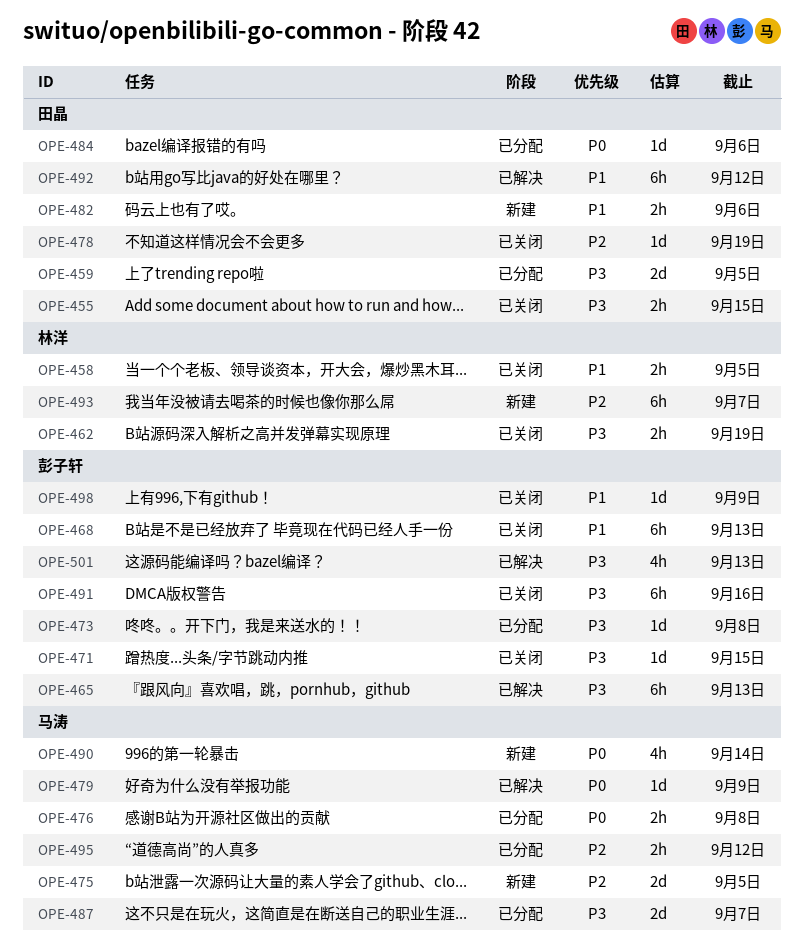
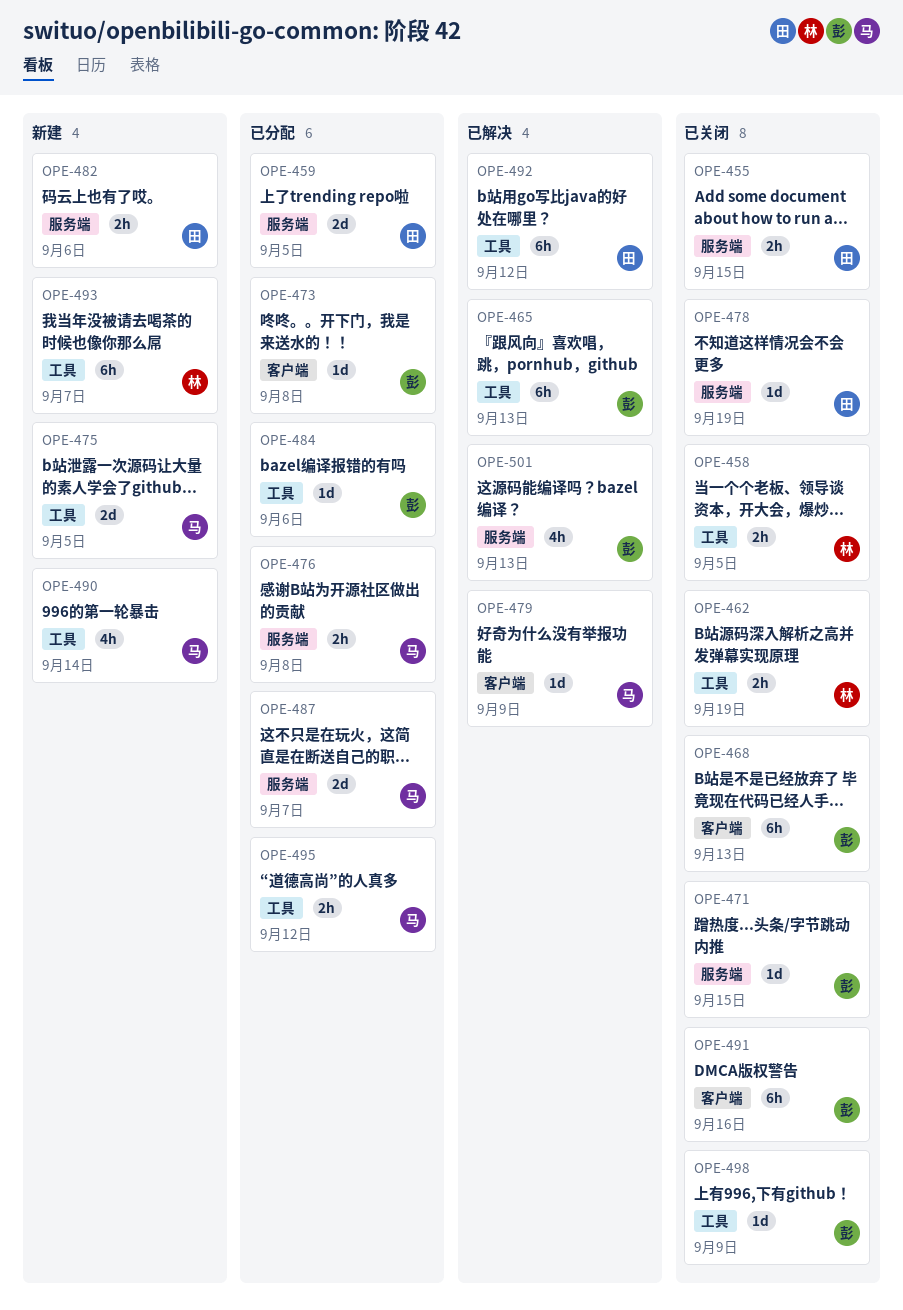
OPE-484, owner: 田晶 -> 彭子轩

